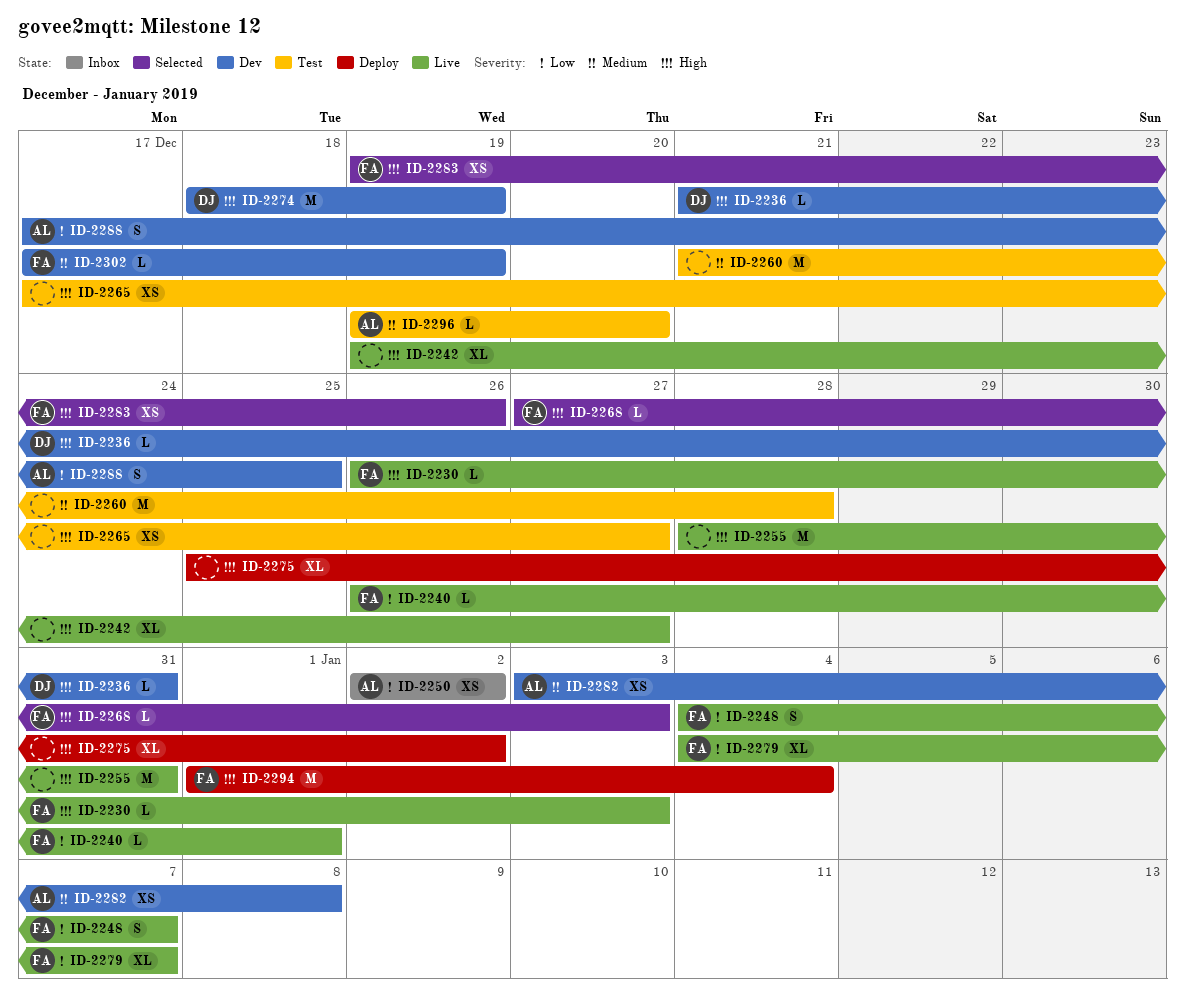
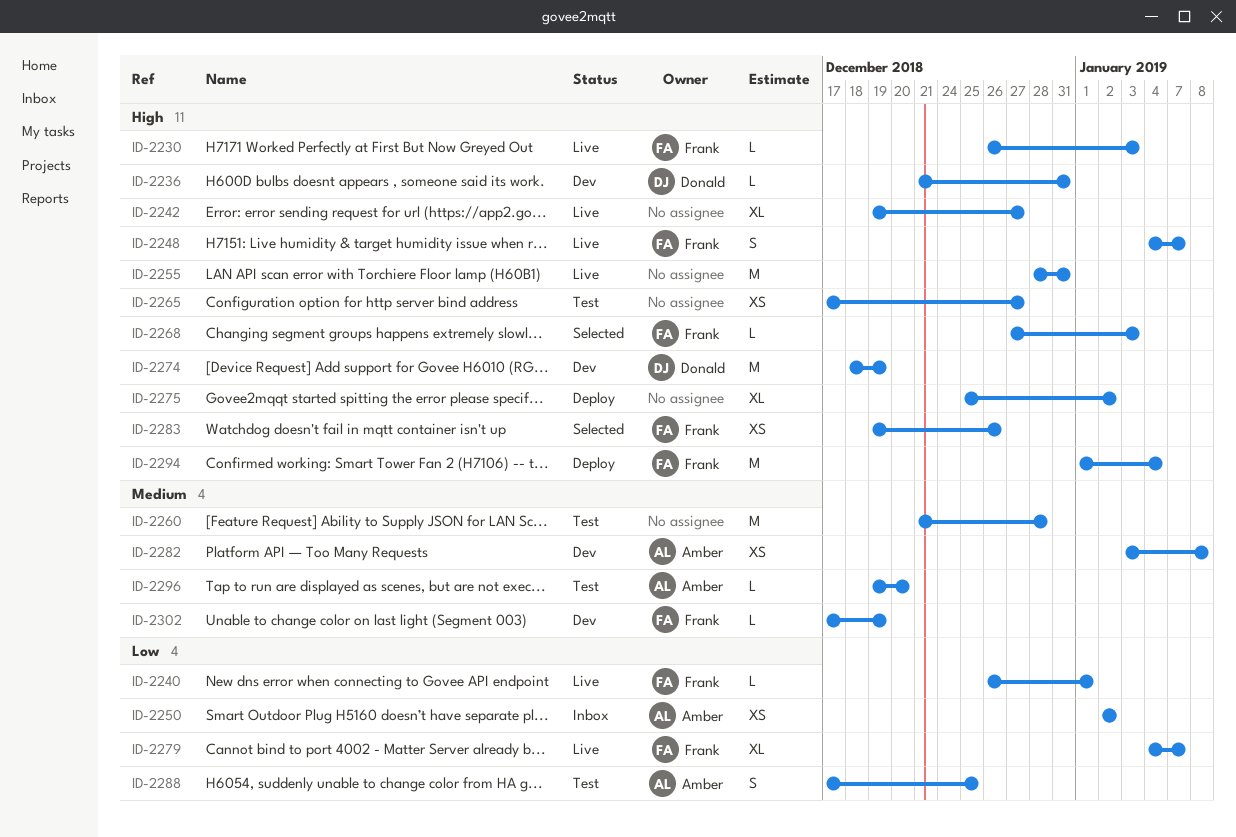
ID-2248, priority: Low -> High
ID-2288, status: Dev -> Test

